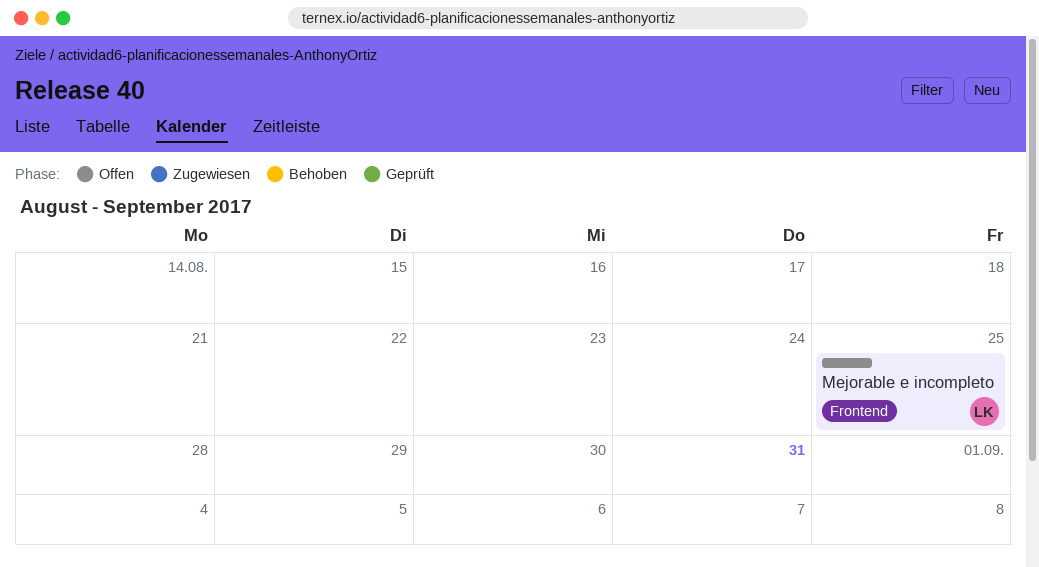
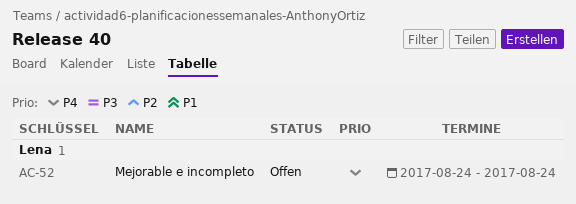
Mejorable e incompleto, due: Aug 25 -> Aug 24

